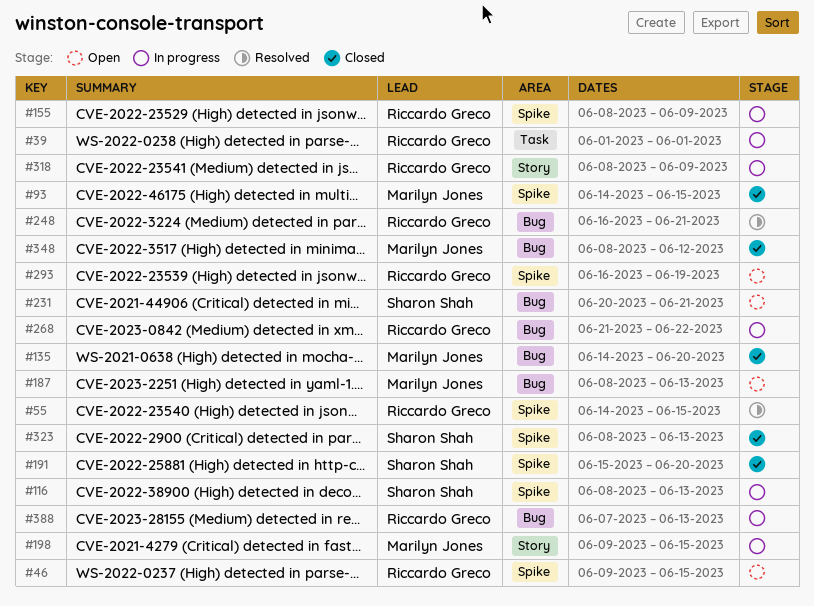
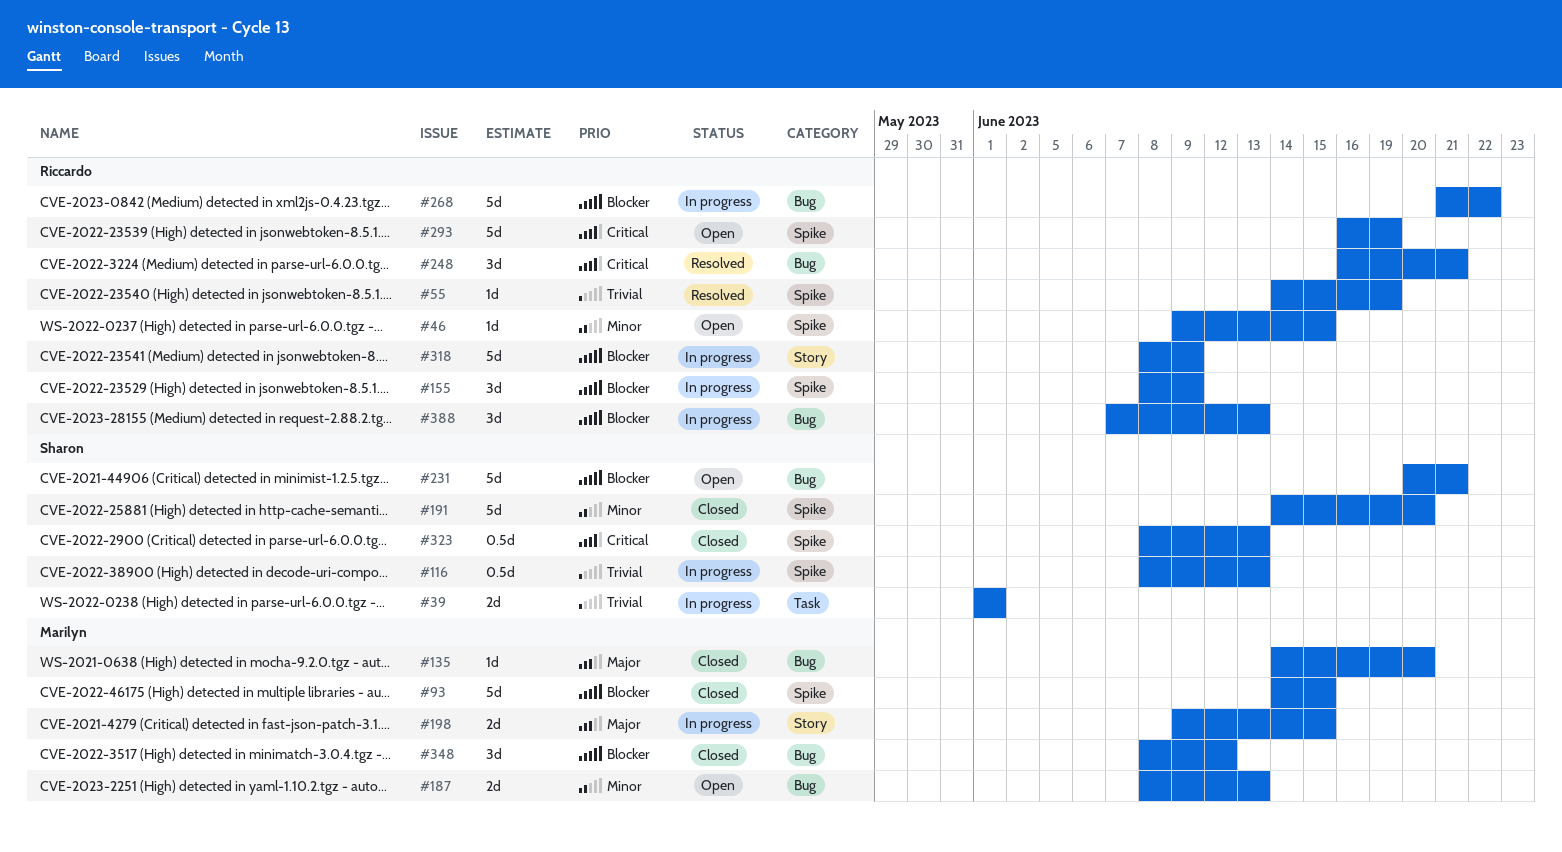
#39, owner: Riccardo Greco -> Sharon Shah
#55, due: Jun 15 -> Jun 19
#191, start: Jun 15 -> Jun 14

